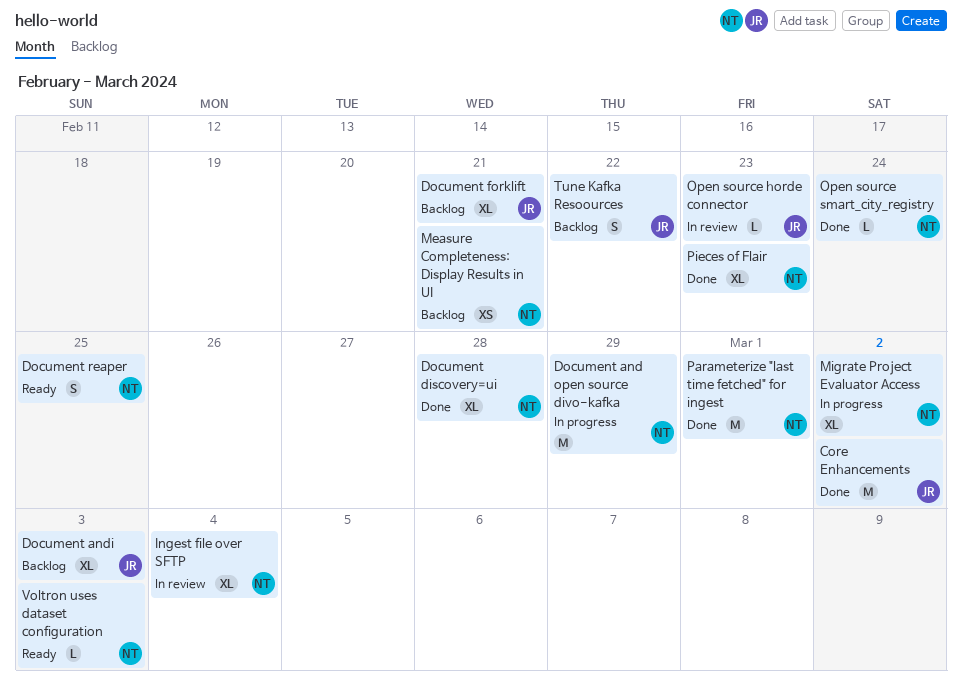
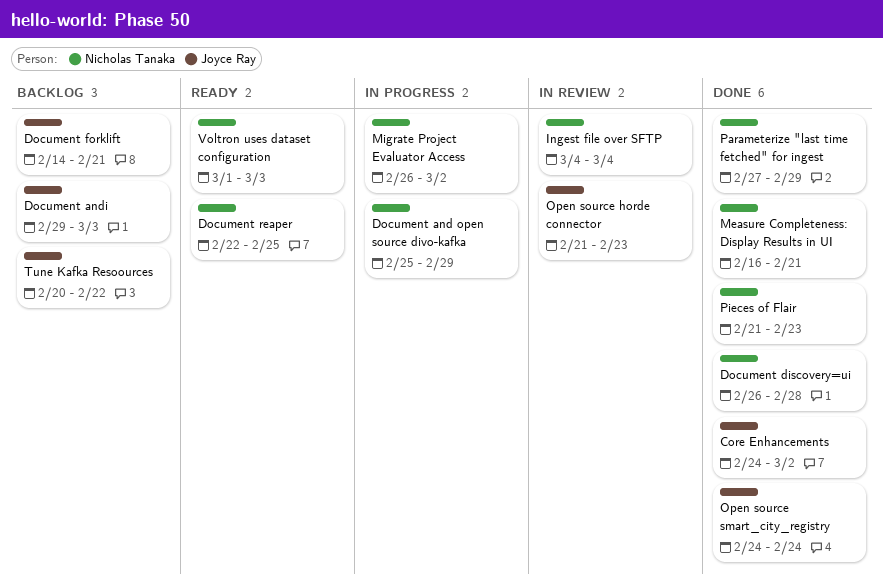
Measure Completeness: Display Results in UI, status: Backlog -> Done
Open source smart_city_registry, owner: Nicholas Tanaka -> Joyce Ray
Parameterize "last time fetched" for ingest, due: Mar 1 -> Feb 29

